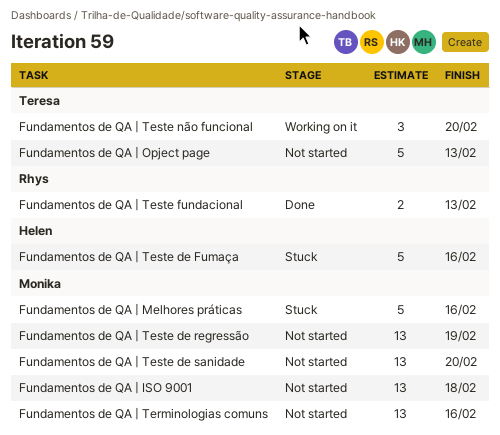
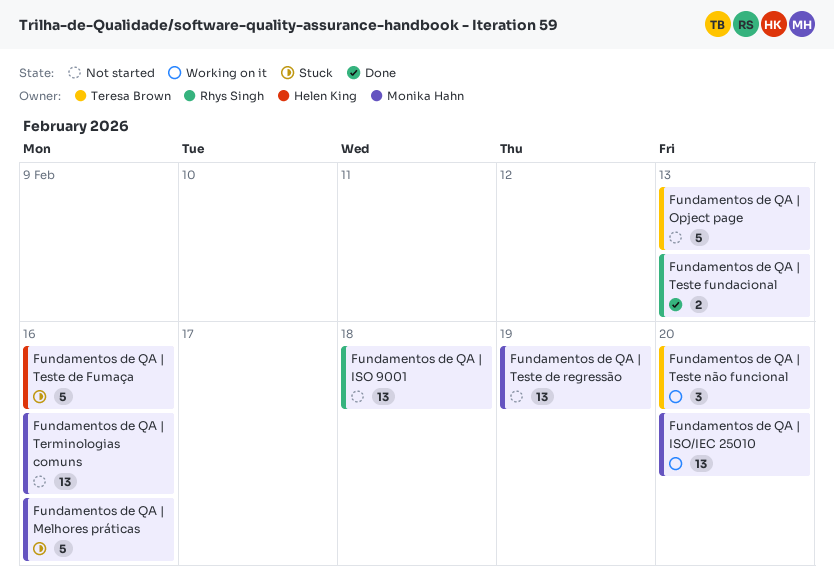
Fundamentos de QA | ISO 9001, owner: Monika Hahn -> Rhys Singh
Fundamentos de QA | ISO/IEC 25010: none -> present
Fundamentos de QA | Teste de sanidade: present -> none

